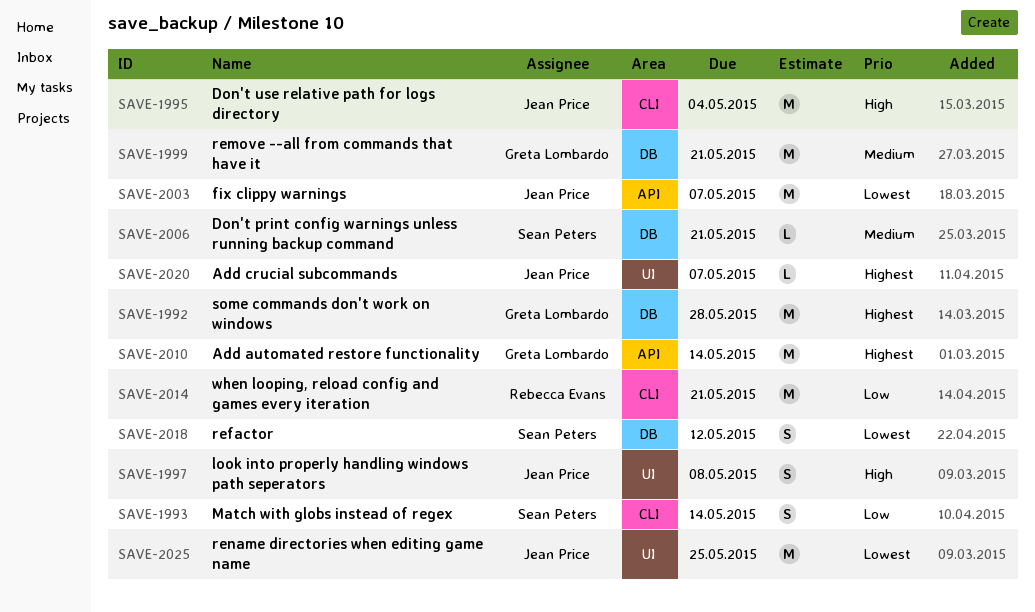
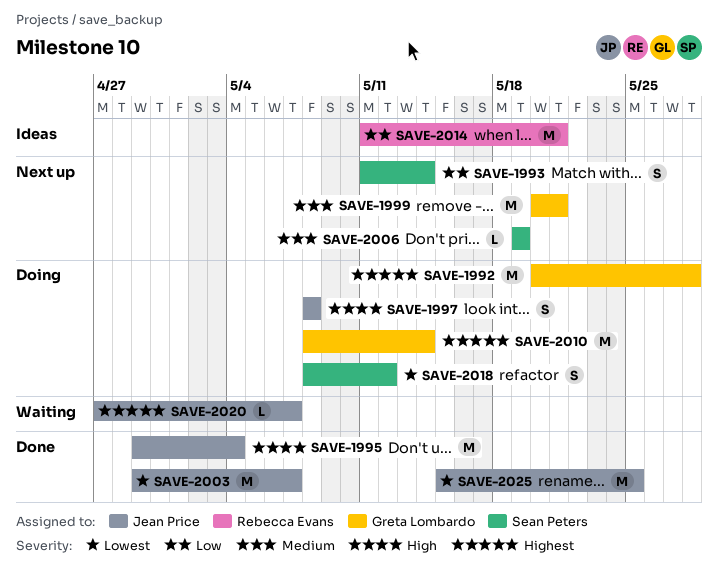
SAVE-2006, due: May 21 -> May 19

